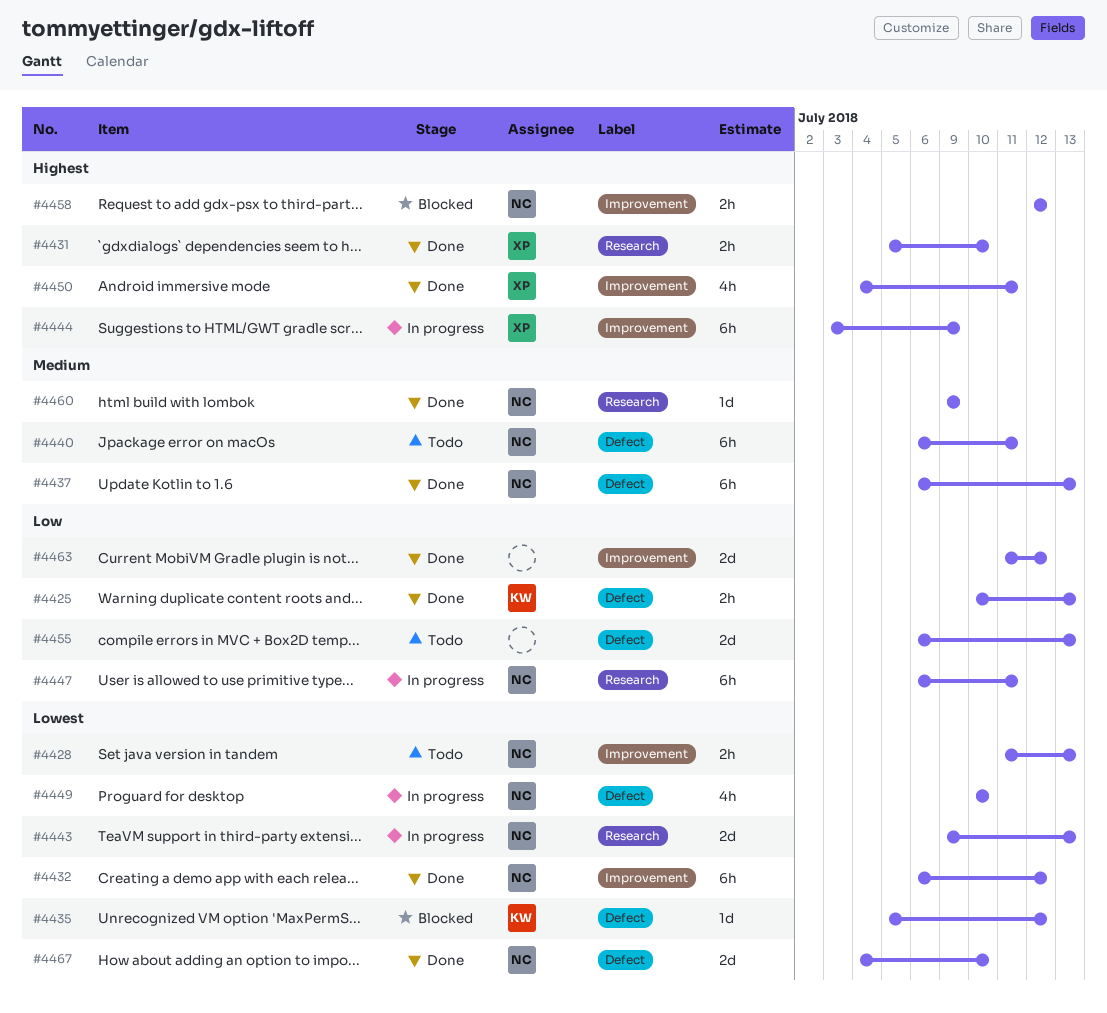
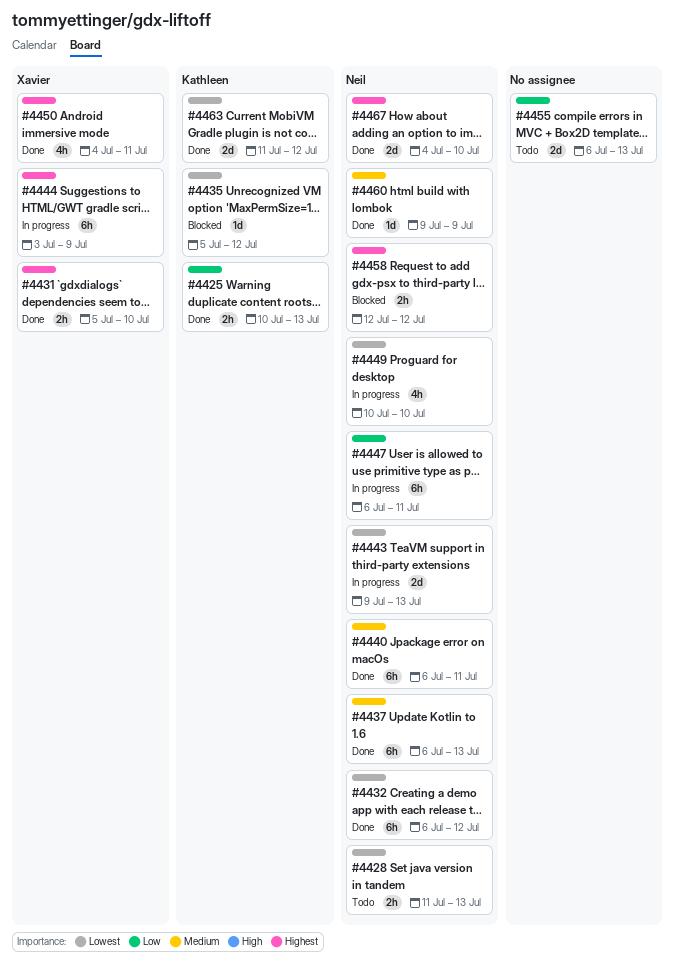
#4440, status: Todo -> Done
#4463, owner: none -> Kathleen
#4463, priority: Low -> Lowest
#4467, priority: Lowest -> Highest

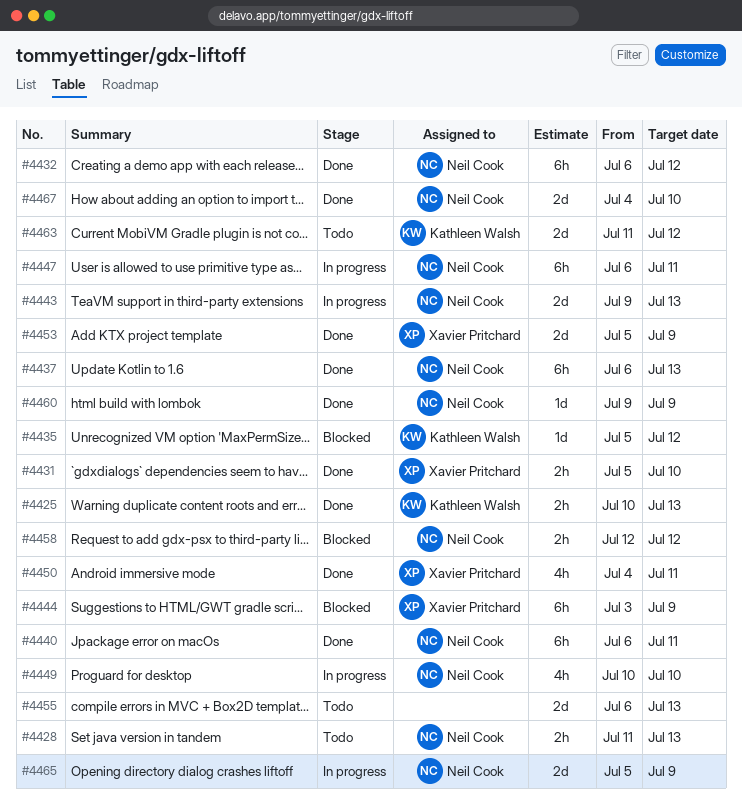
#4444, status: In progress -> Blocked
#4453: none -> present
#4463, status: Done -> Todo
#4465: none -> present

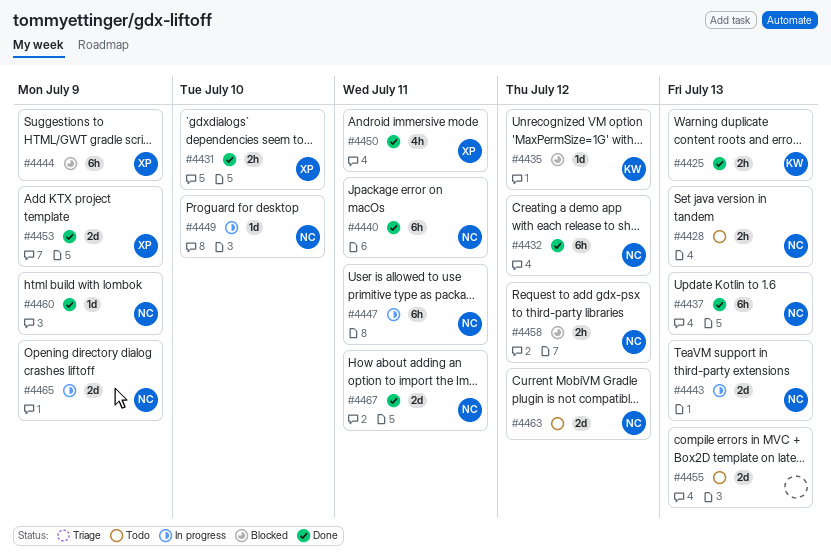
#4449, estimate: 4h -> 1d
#4463, owner: Kathleen Walsh -> Neil Cook
#4467, due: Jul 10 -> Jul 11

